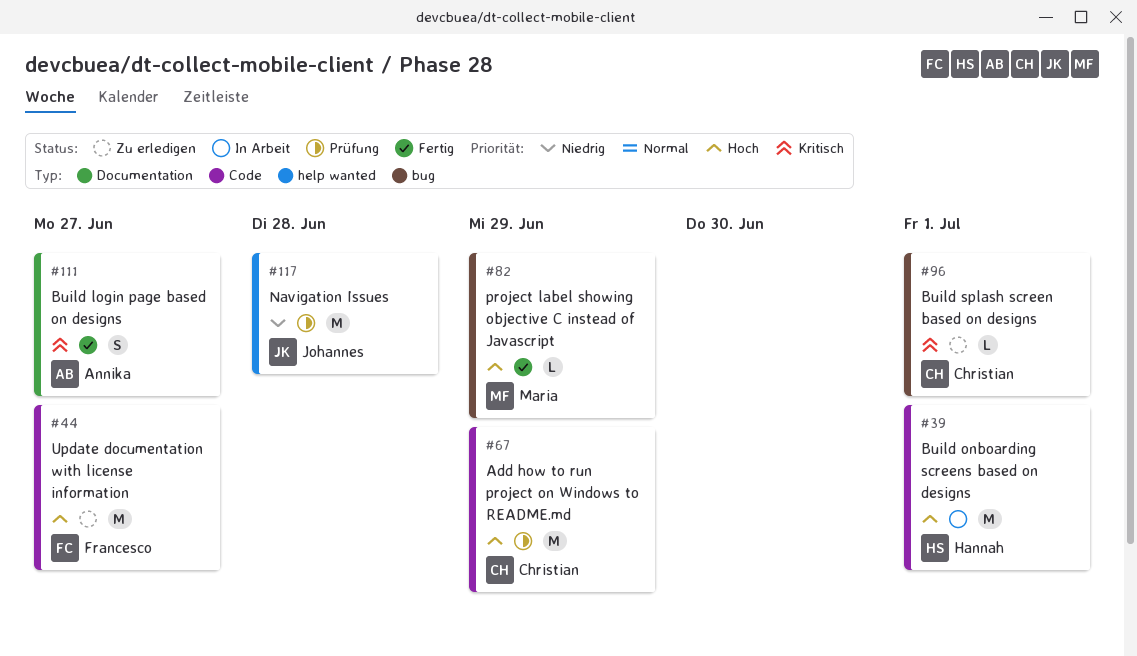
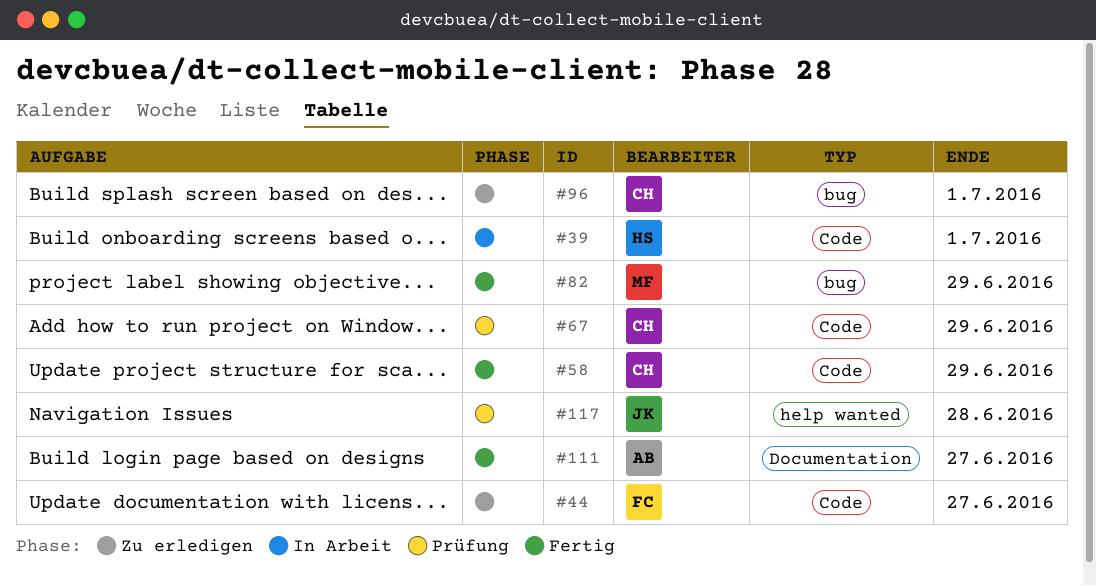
#58: none -> present

